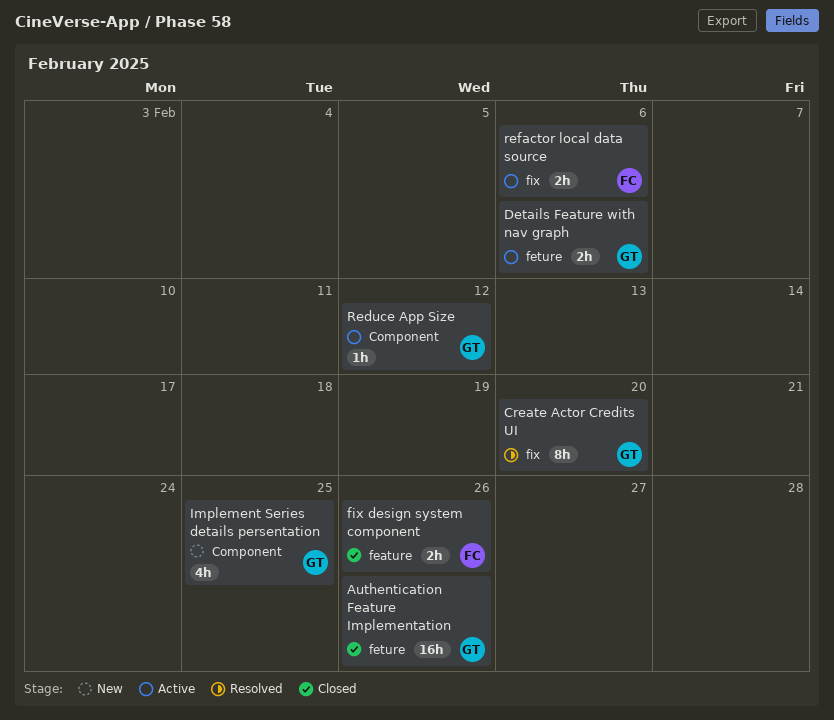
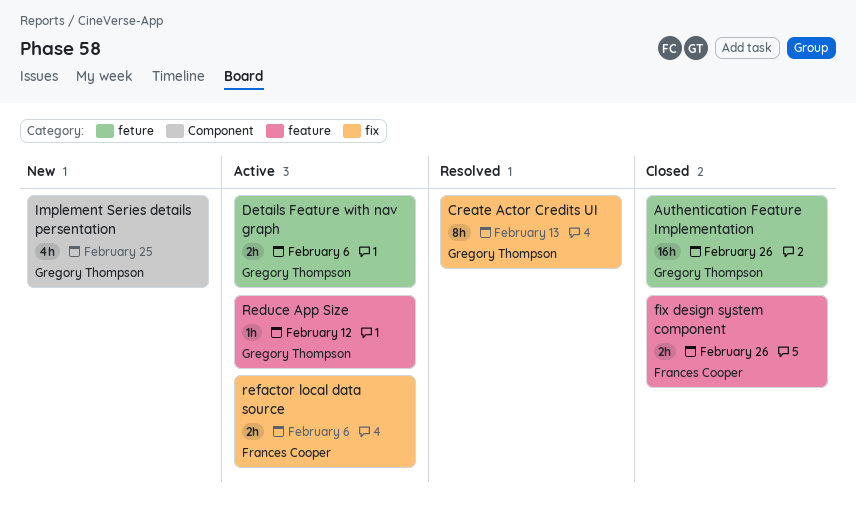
Create Actor Credits UI, due: Feb 20 -> Feb 13
Reduce App Size, label: Component -> feature

